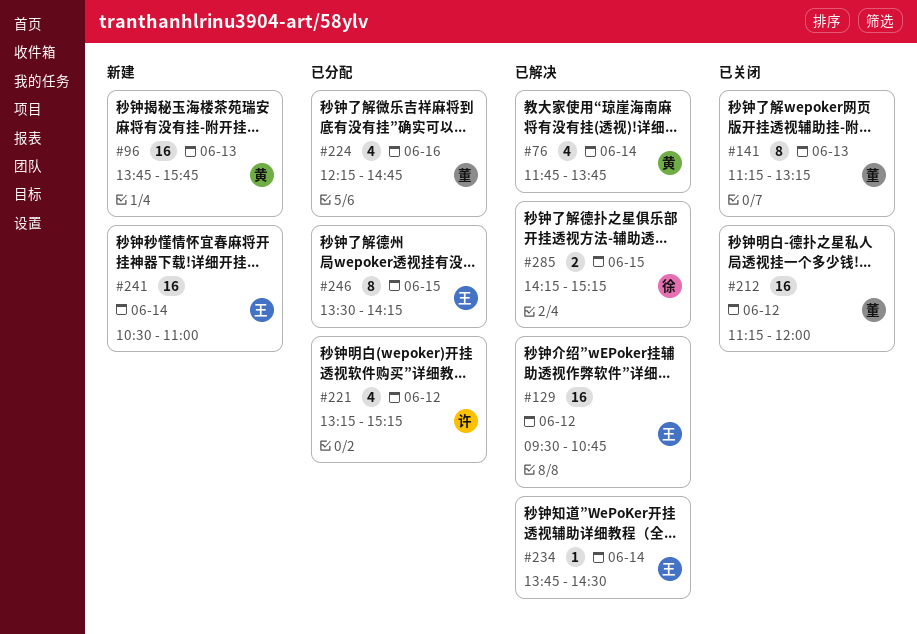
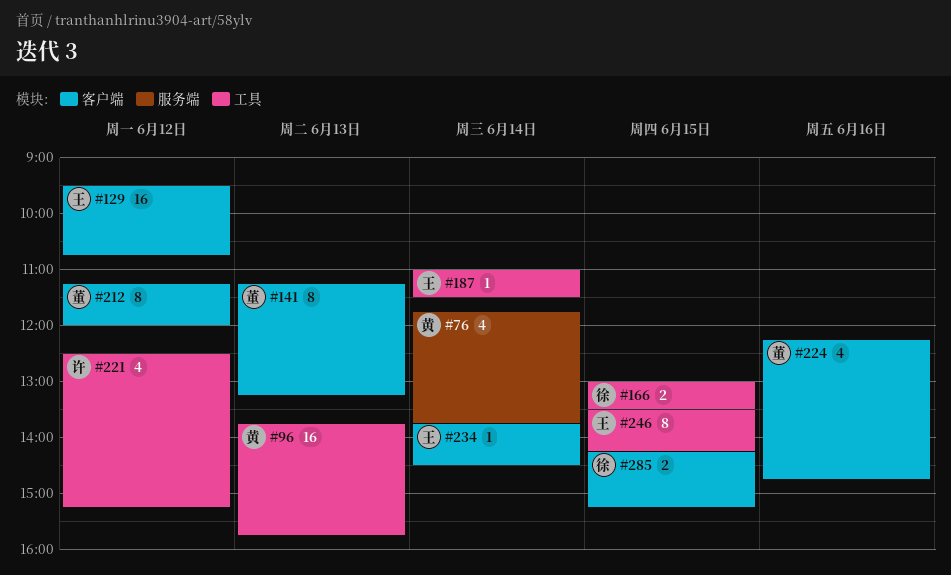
#166: none -> present
#187: none -> present
#212, estimate: 16 -> 8
#221, begins: 13:15 -> 12:30
#241: present -> none

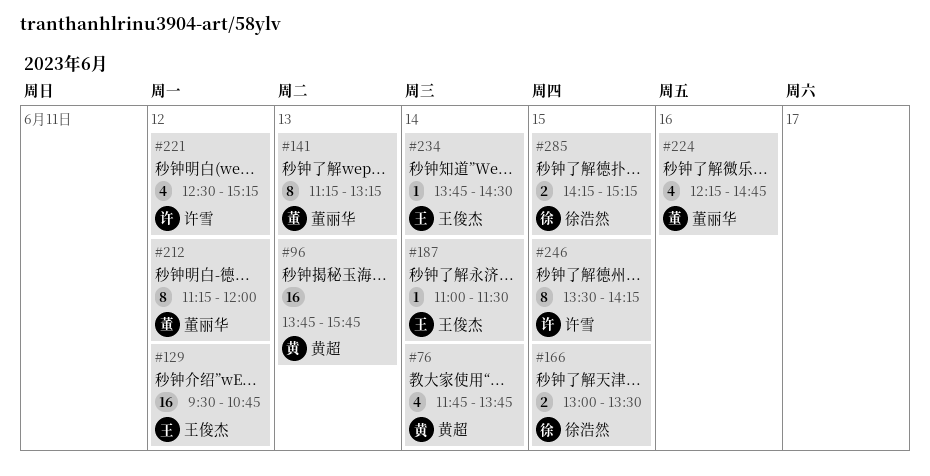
#246, owner: 王俊杰 -> 许雪

